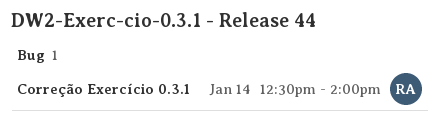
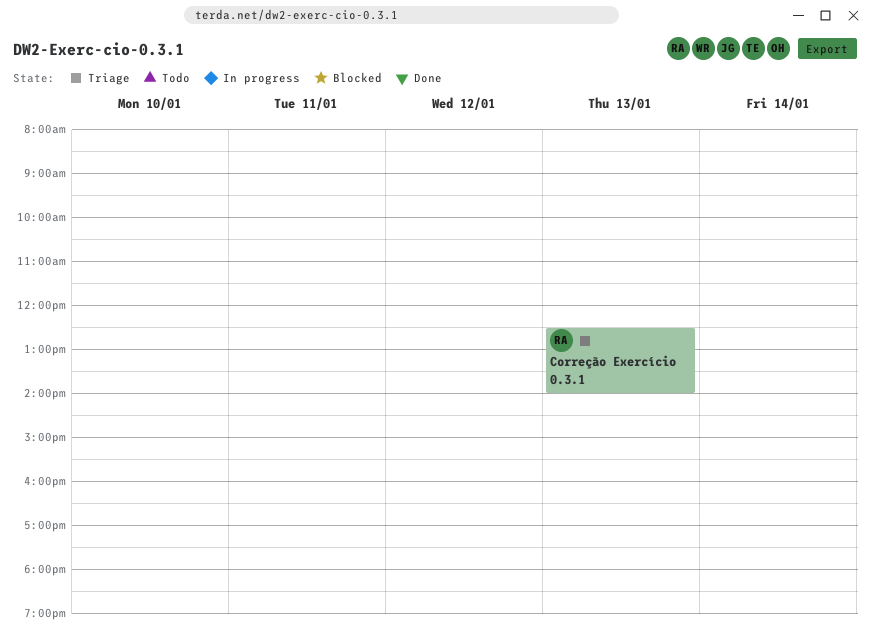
Correção Exercício 0.3.1, day: Jan 14 -> Jan 13

